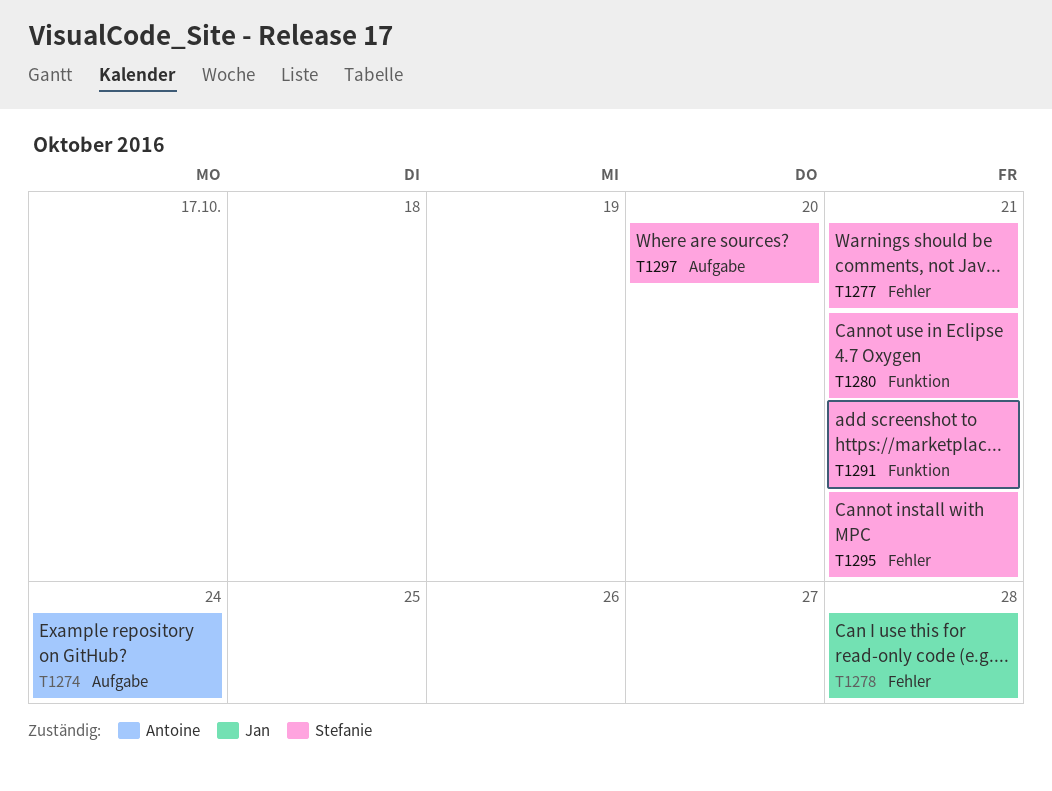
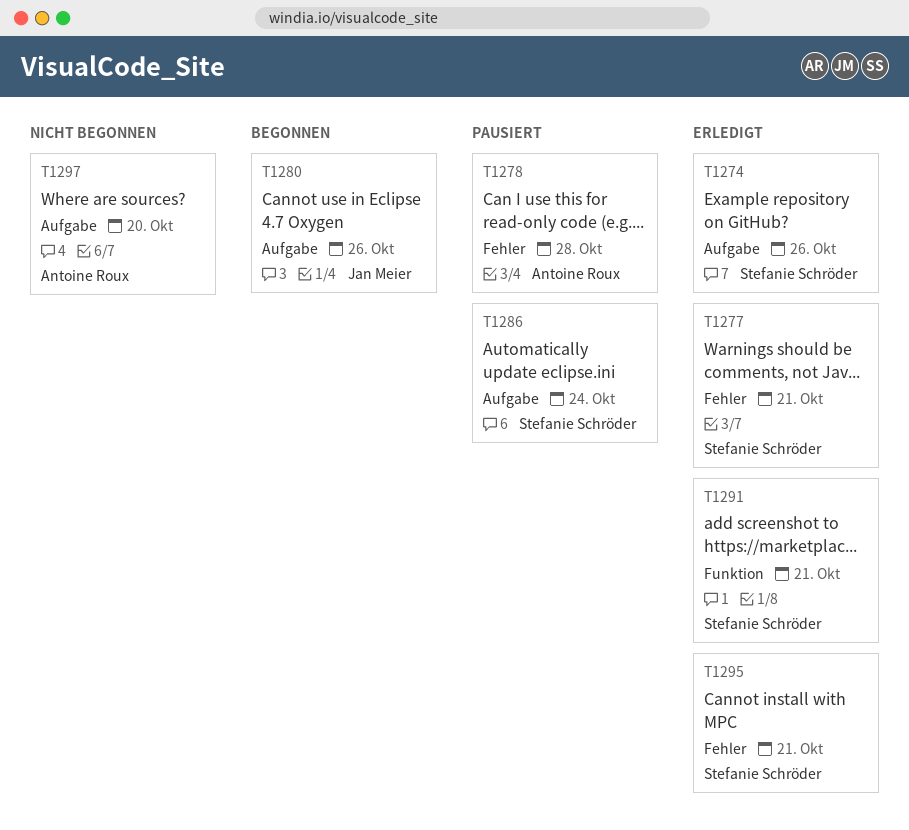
T1274, owner: Antoine Roux -> Stefanie Schröder
T1274, due: Oct 24 -> Oct 26
T1278, owner: Jan Meier -> Antoine Roux
T1280, owner: Stefanie Schröder -> Jan Meier
T1280, label: Funktion -> Aufgabe
T1280, due: Oct 21 -> Oct 26
T1286: none -> present
T1297, owner: Stefanie Schröder -> Antoine Roux

